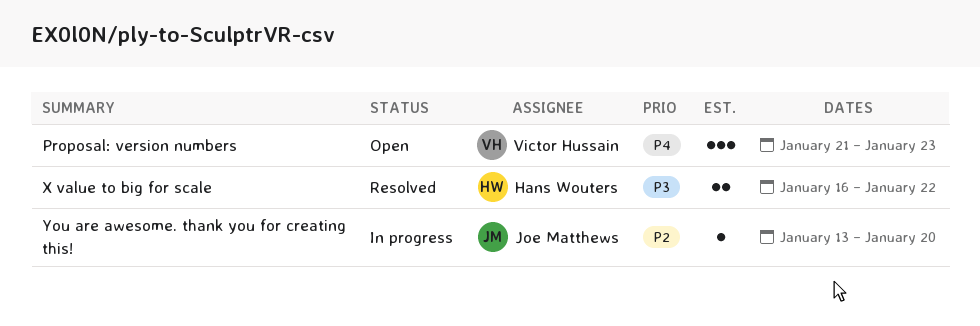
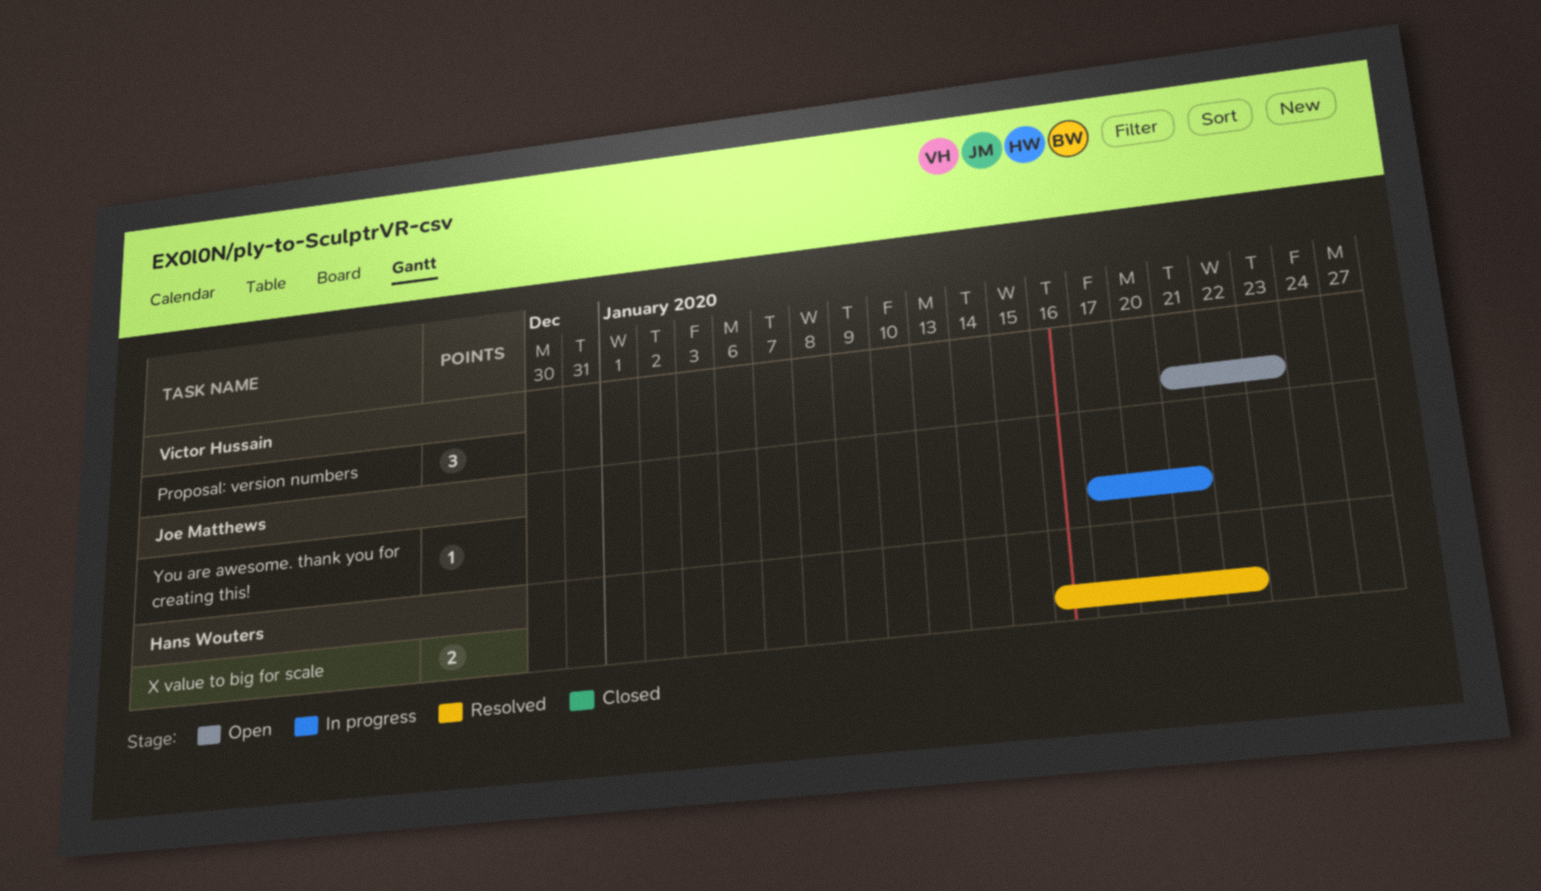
You are awesome. thank you for creating this!, start: Jan 13 -> Jan 17
You are awesome. thank you for creating this!, due: Jan 20 -> Jan 21

